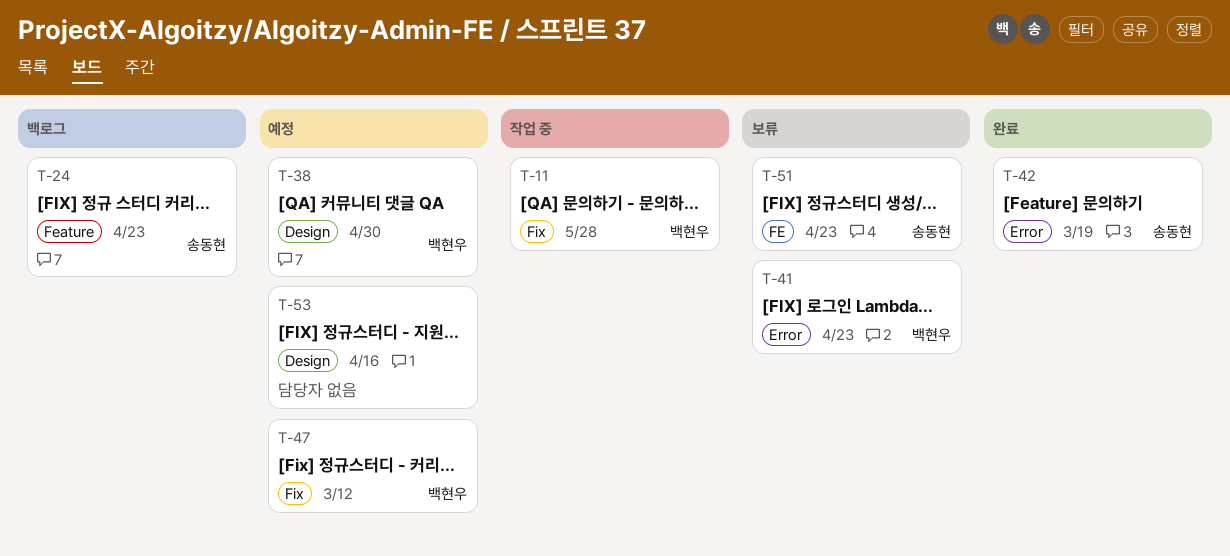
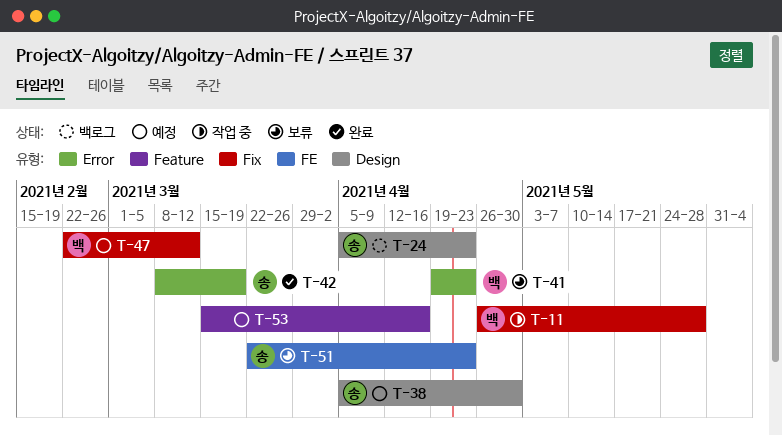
T-24, label: Feature -> Design
T-38, owner: 백현우 -> 송동현
T-53, label: Design -> Feature

